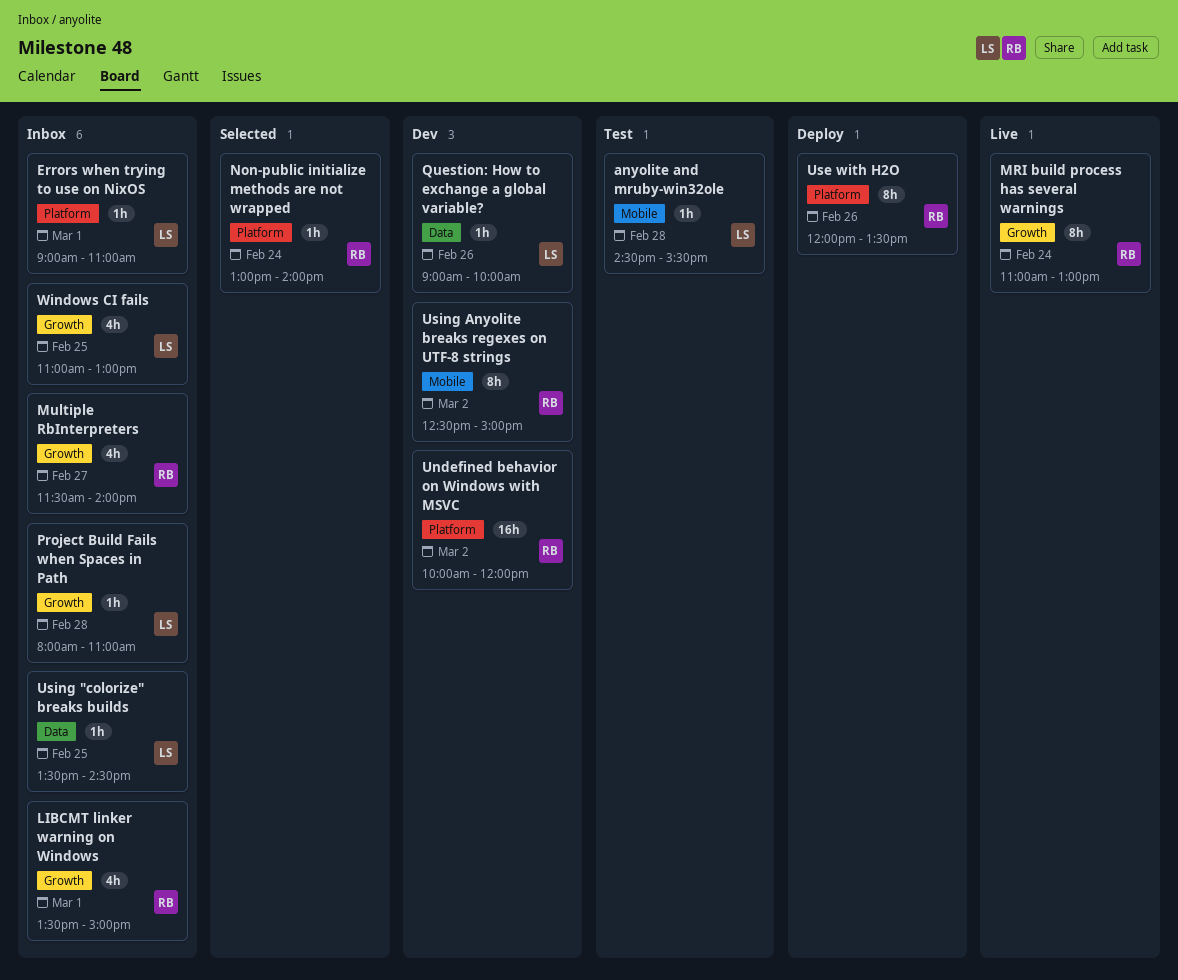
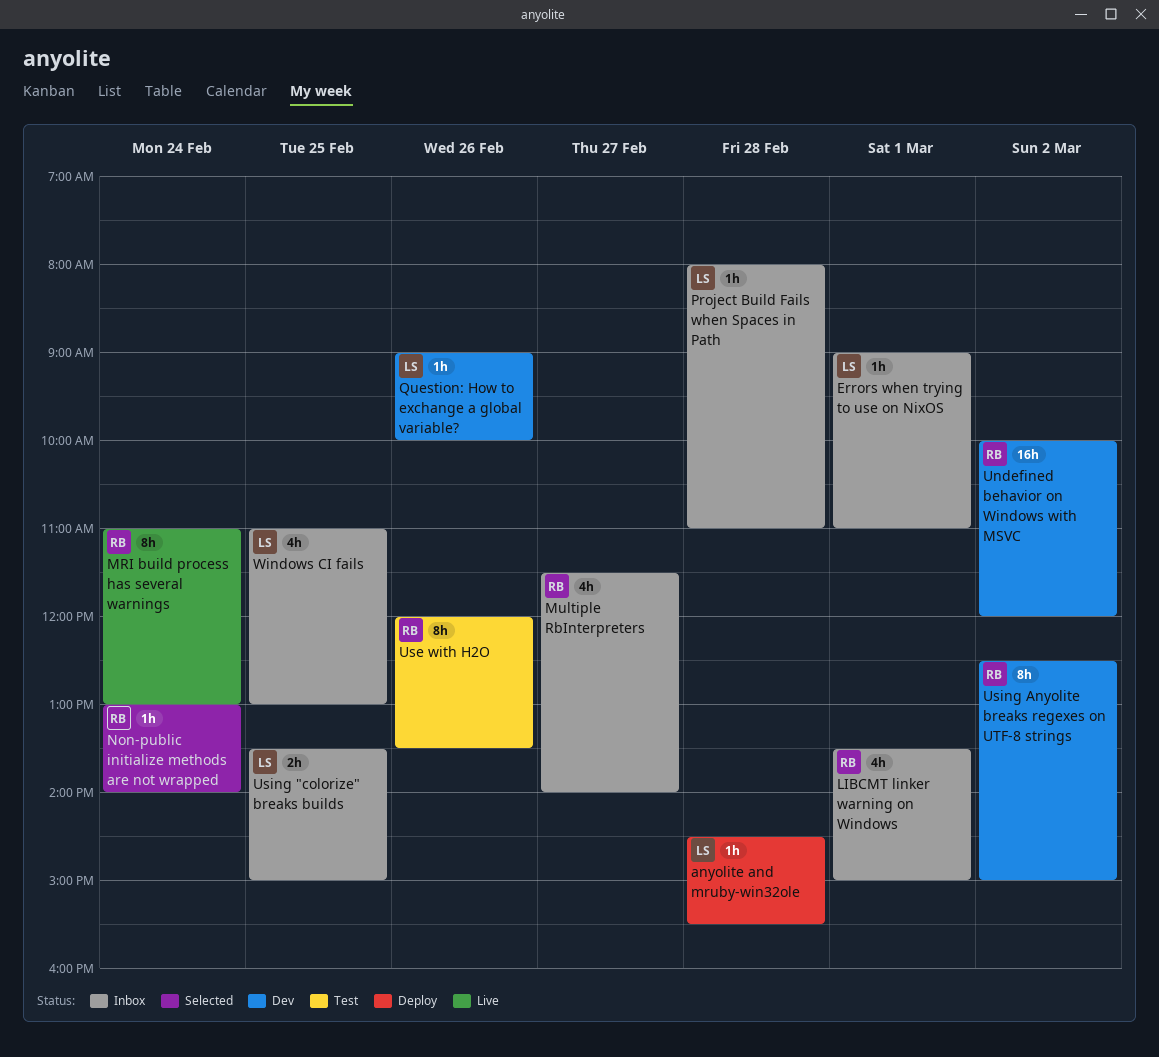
anyolite and mruby-win32ole, status: Test -> Deploy
Use with H2O, status: Deploy -> Test
Using "colorize" breaks builds, estimate: 1h -> 2h
Using "colorize" breaks builds, ends: 14:30 -> 15:00

